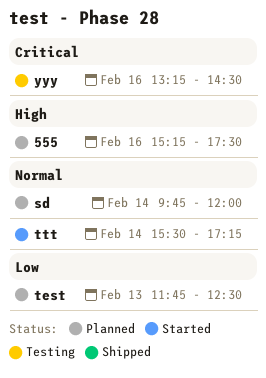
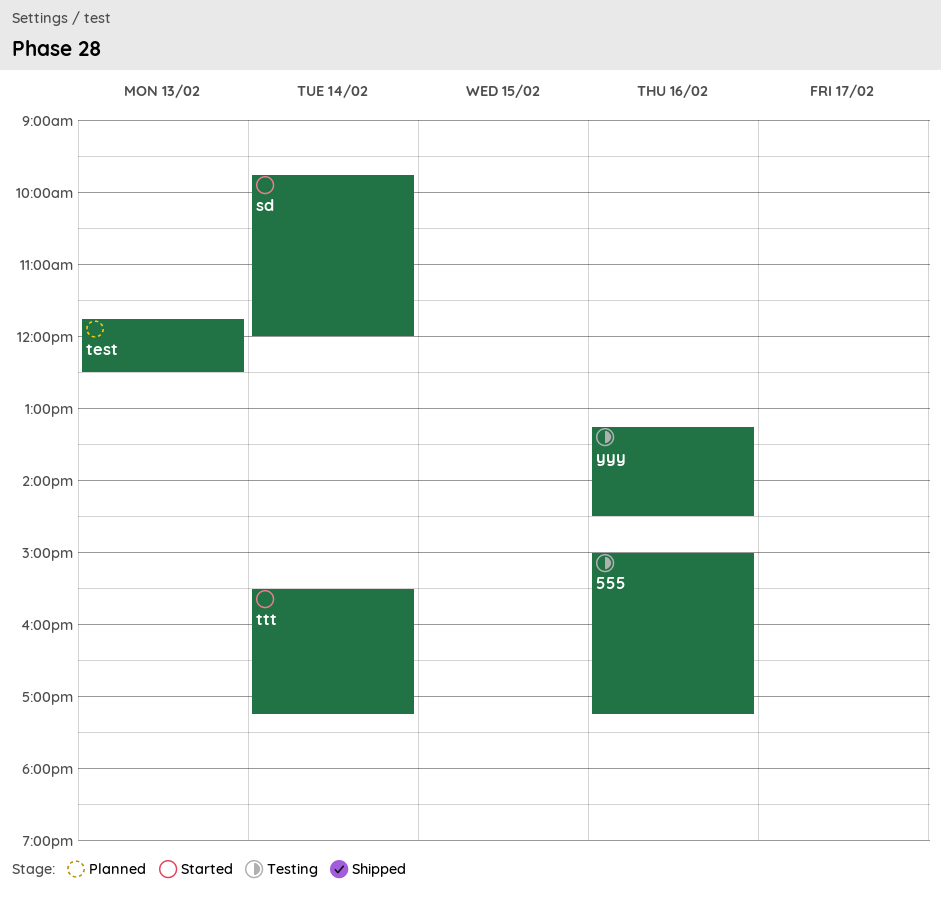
555, status: Planned -> Testing
555, begins: 15:15 -> 15:00
555, ends: 17:30 -> 17:15
sd, status: Planned -> Started

